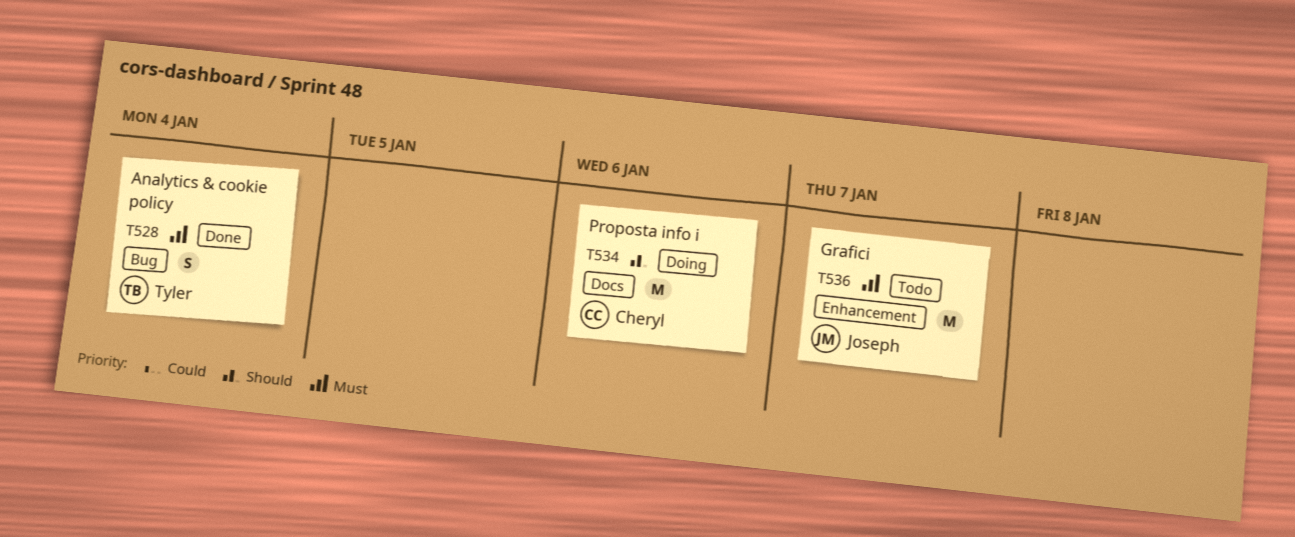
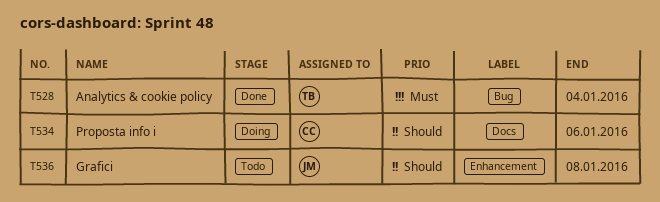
T536, priority: Must -> Should
T536, due: Jan 7 -> Jan 8

